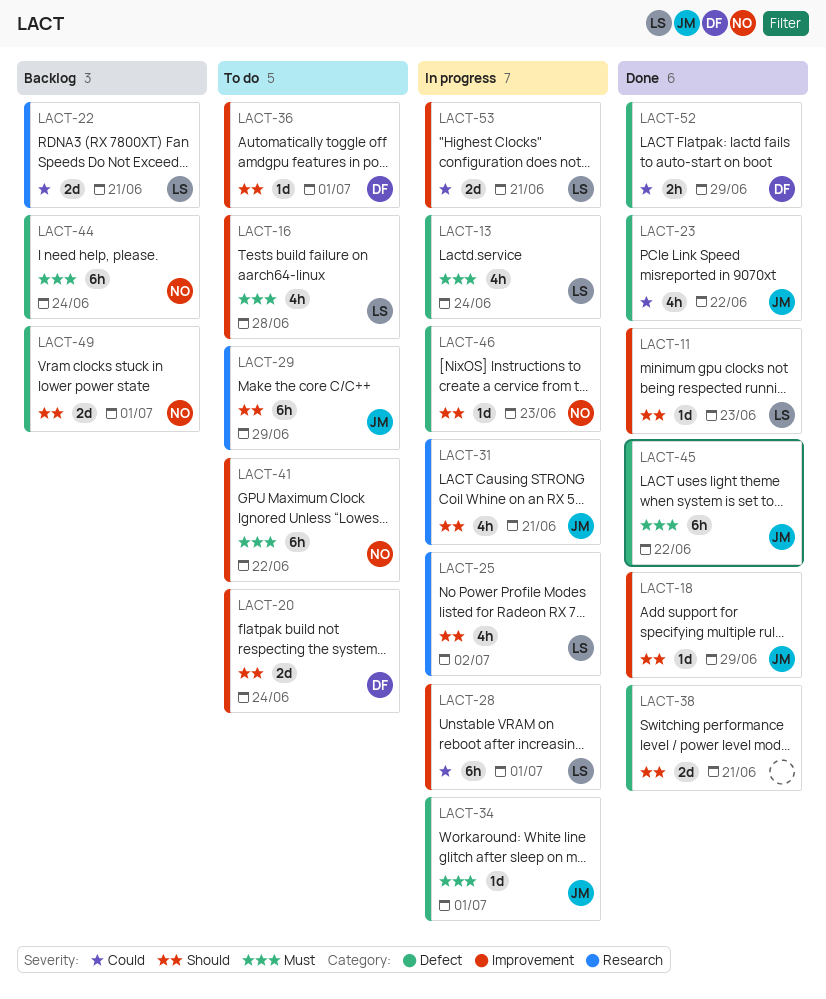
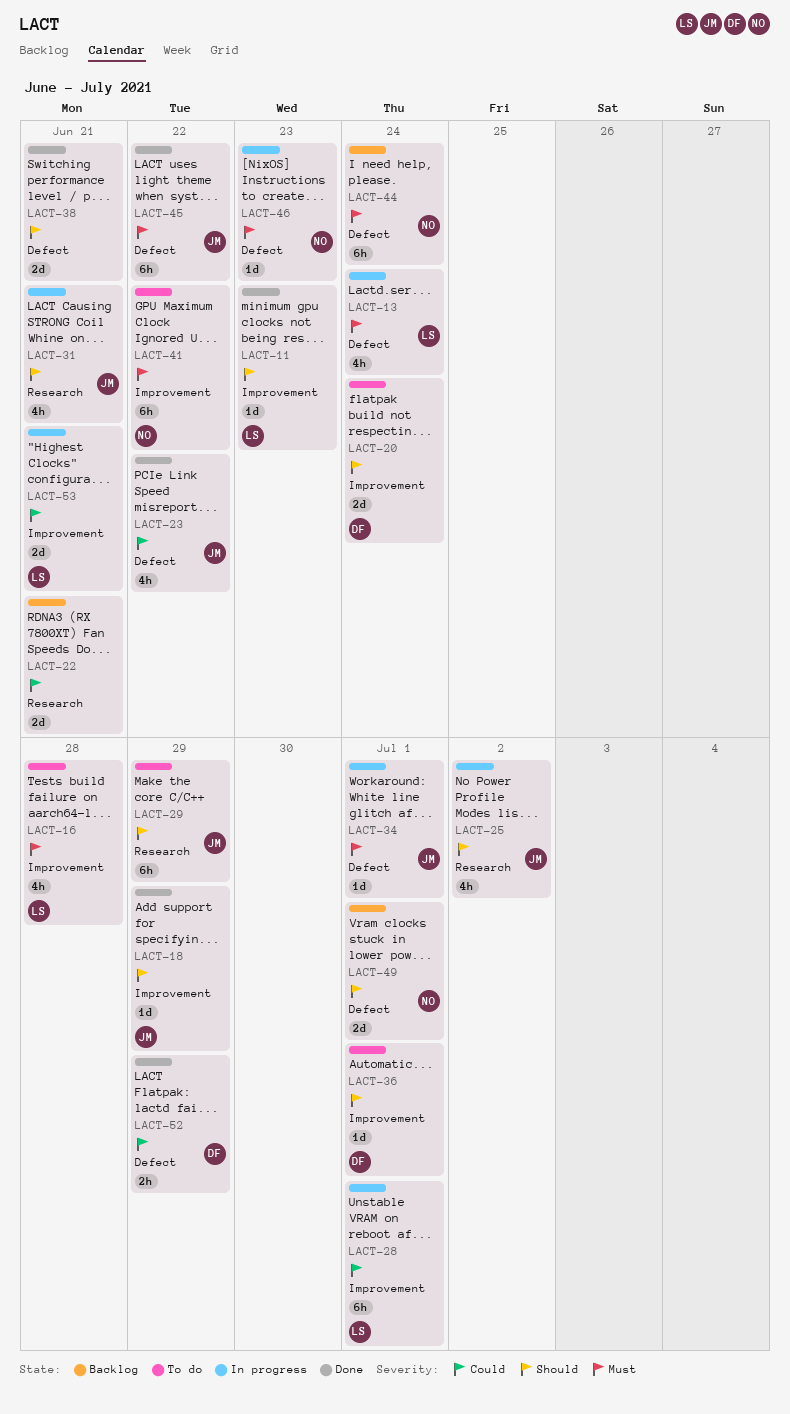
LACT-22, owner: LS -> none
LACT-25, owner: LS -> JM
LACT-46, priority: Should -> Must

